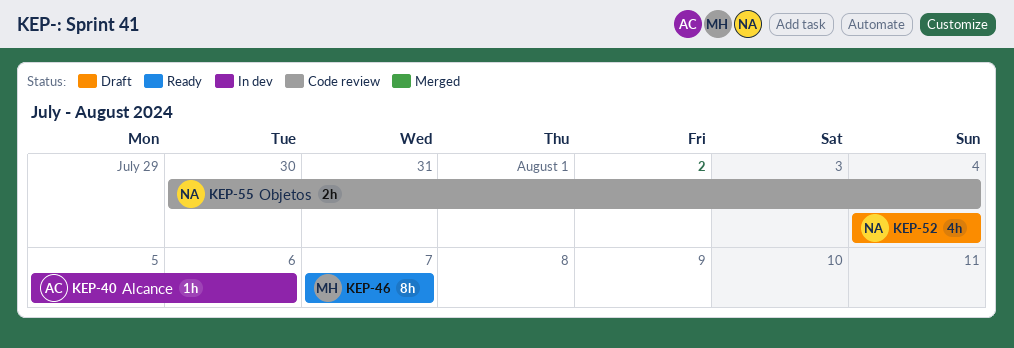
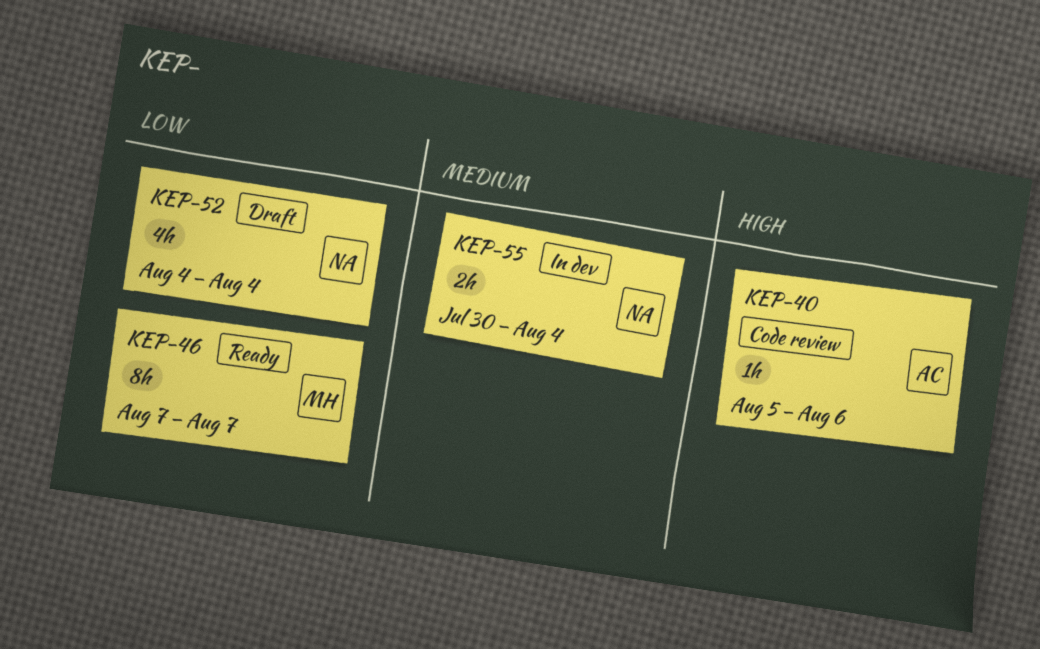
KEP-40, status: In dev -> Code review
KEP-55, status: Code review -> In dev

